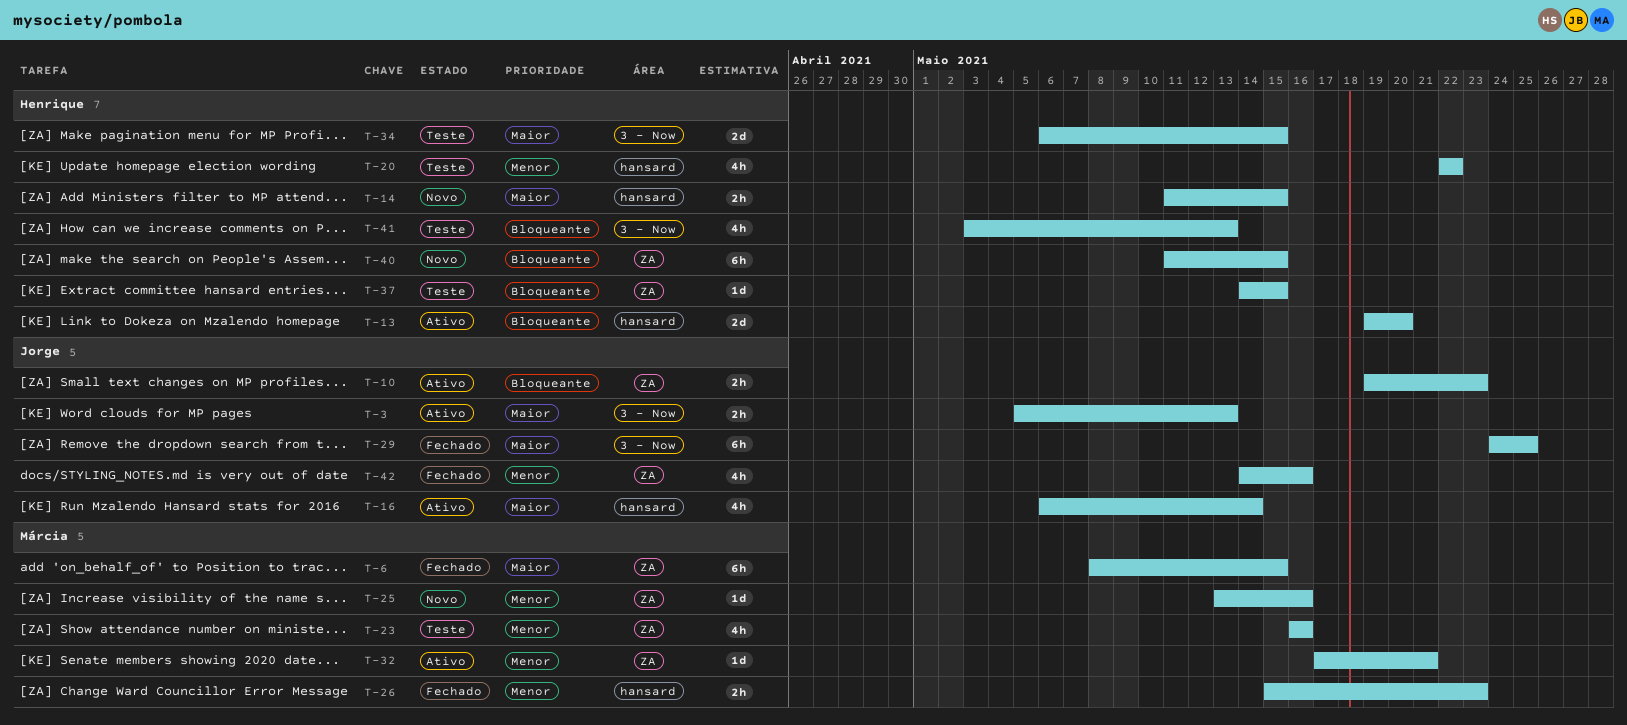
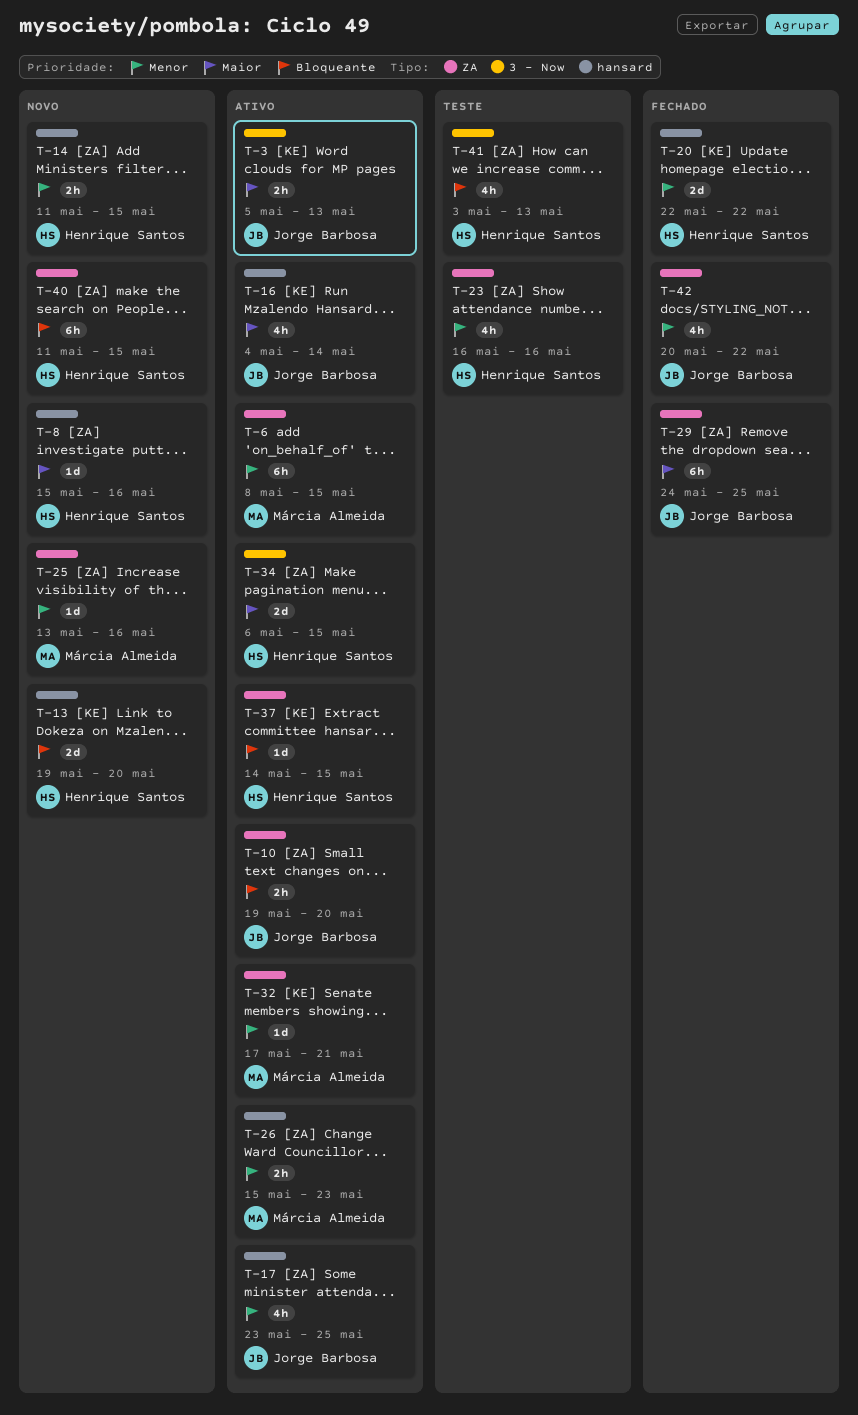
T-6, status: Fechado -> Ativo
T-6, priority: Maior -> Menor
T-8: none -> present
T-10, due: May 23 -> May 20
T-13, status: Ativo -> Novo
T-14, priority: Maior -> Menor
T-16, start: May 6 -> May 4
T-17: none -> present
T-20, status: Teste -> Fechado
T-20, estimate: 4h -> 2d
T-23, owner: Márcia Almeida -> Henrique Santos
T-26, status: Fechado -> Ativo
T-29, label: 3 - Now -> ZA
T-34, status: Teste -> Ativo
T-37, status: Teste -> Ativo
T-42, start: May 14 -> May 20
T-42, due: May 16 -> May 22

